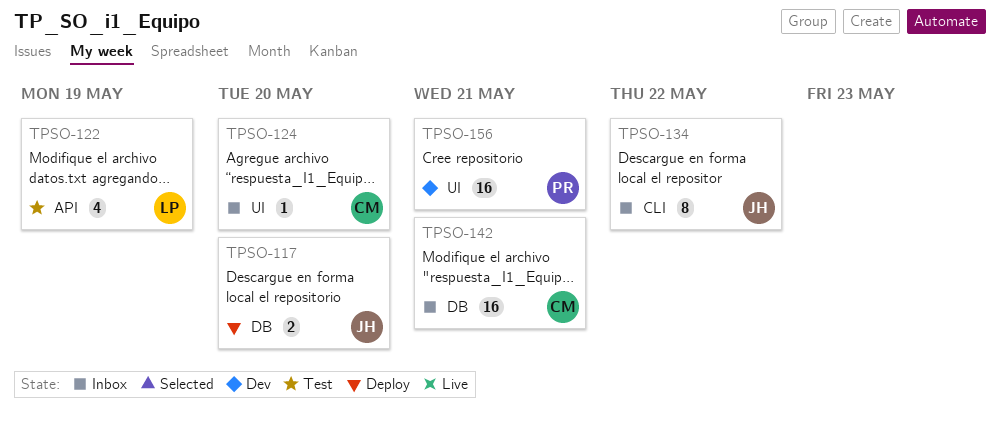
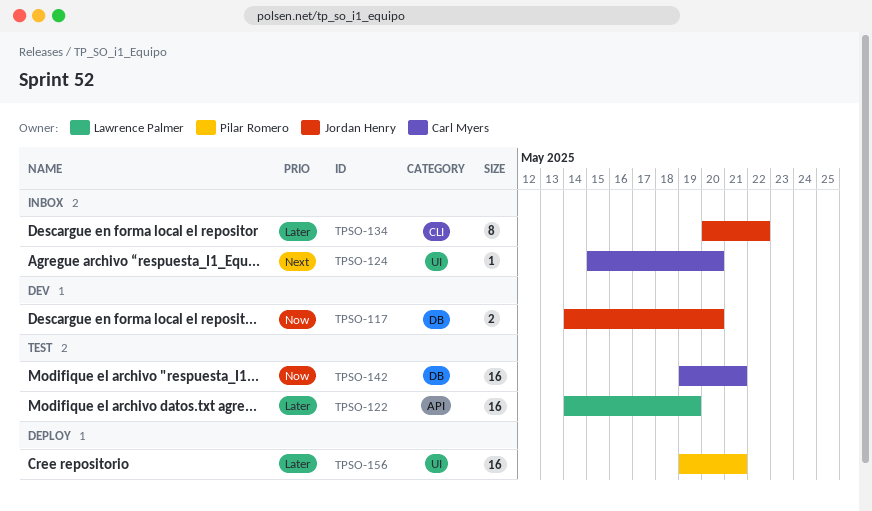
TPSO-117, status: Deploy -> Dev
TPSO-122, estimate: 4 -> 16
TPSO-142, status: Inbox -> Test
TPSO-156, status: Dev -> Deploy

